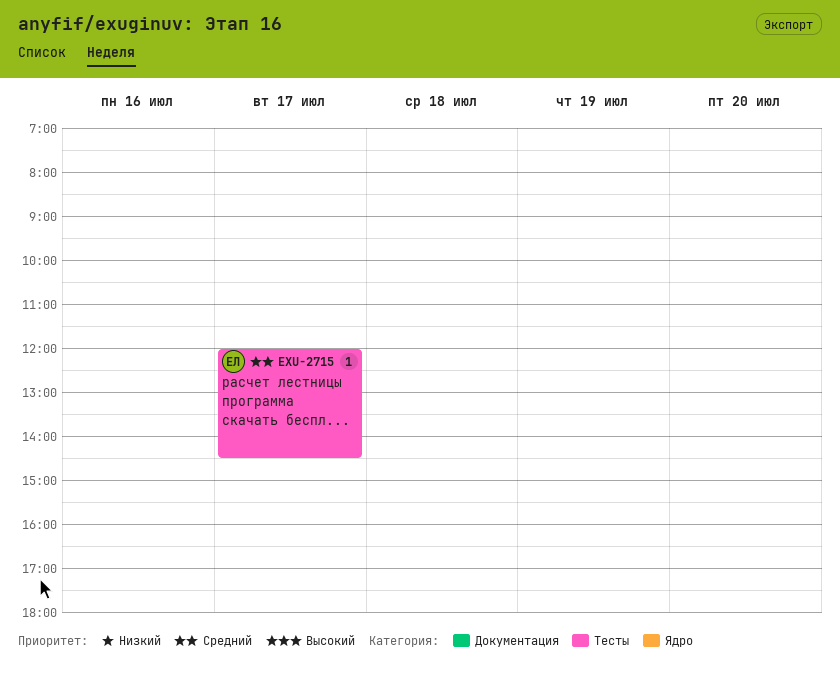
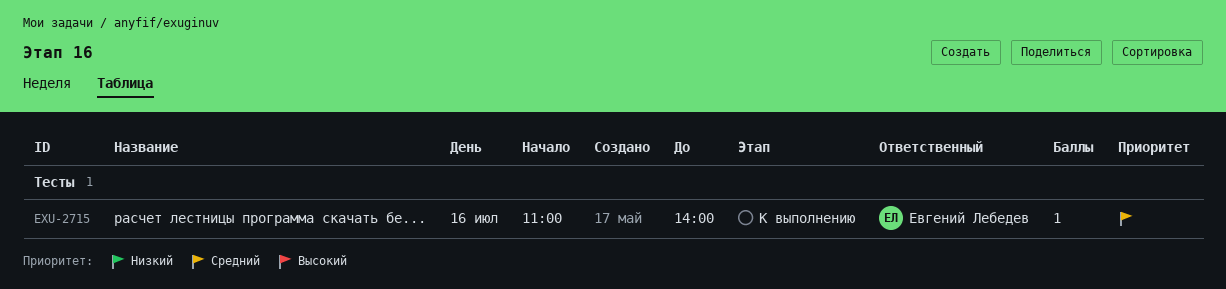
EXU-2715, day: Jul 17 -> Jul 16
EXU-2715, begins: 12:00 -> 11:00
EXU-2715, ends: 14:30 -> 14:00

